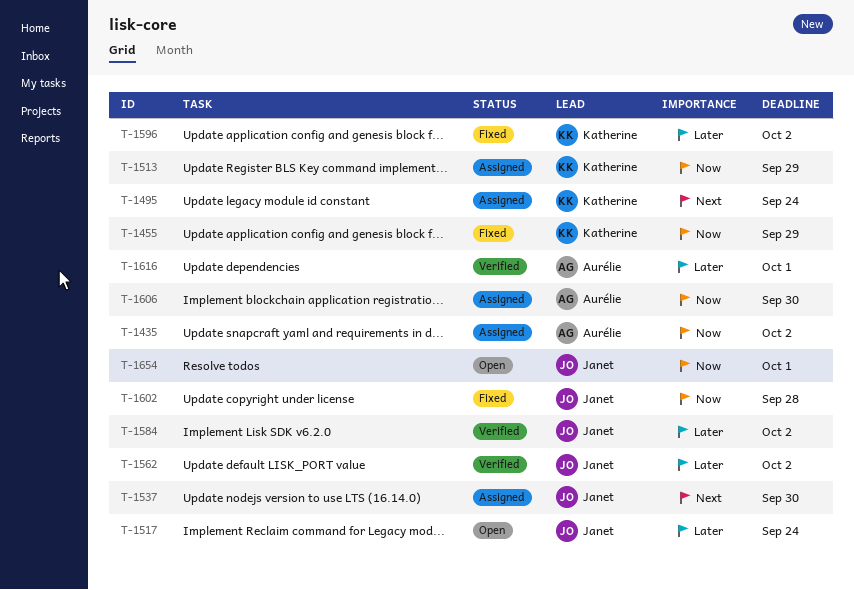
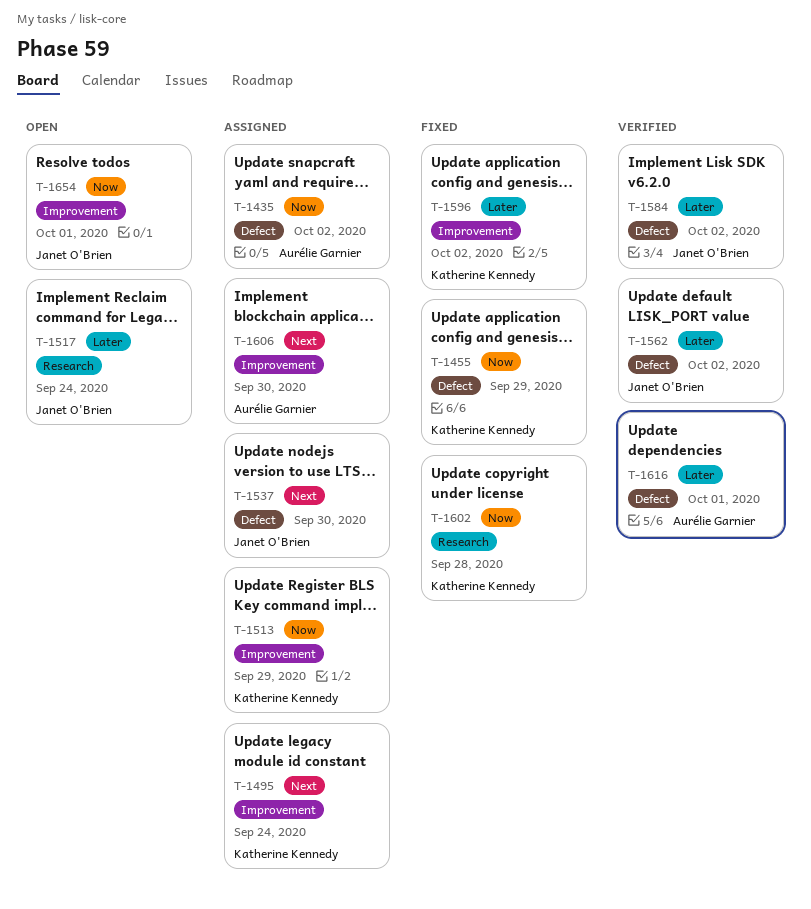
T-1602, owner: Janet O'Brien -> Katherine Kennedy
T-1606, priority: Now -> Next

